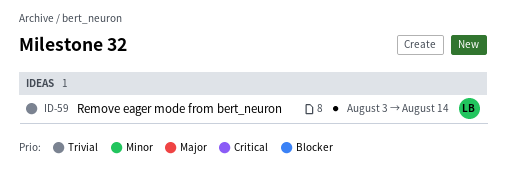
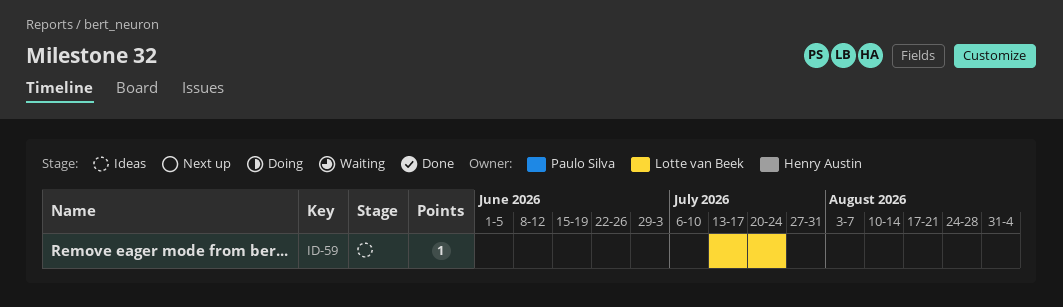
ID-59, start: Aug 3 -> Jul 13
ID-59, due: Aug 14 -> Jul 24

